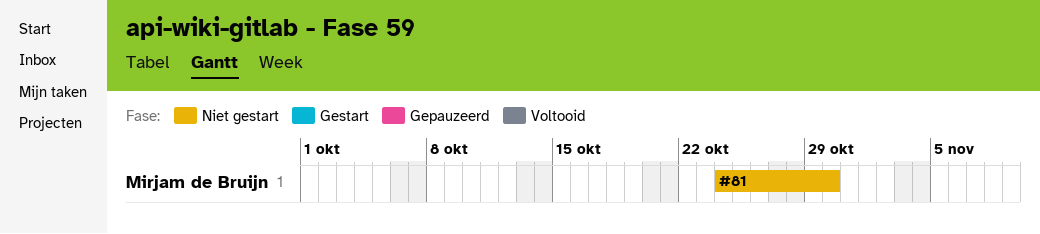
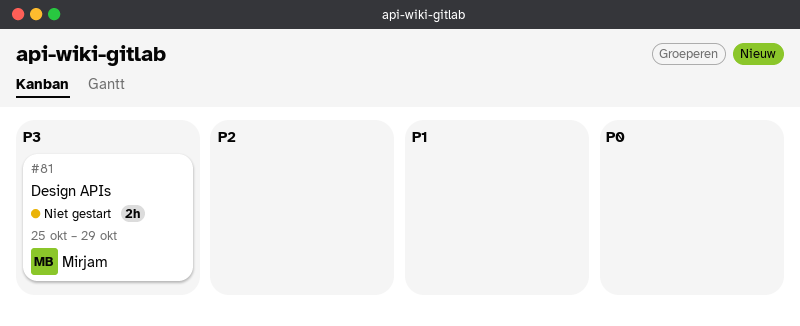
#81, start: Oct 24 -> Oct 25
#81, due: Oct 30 -> Oct 29

